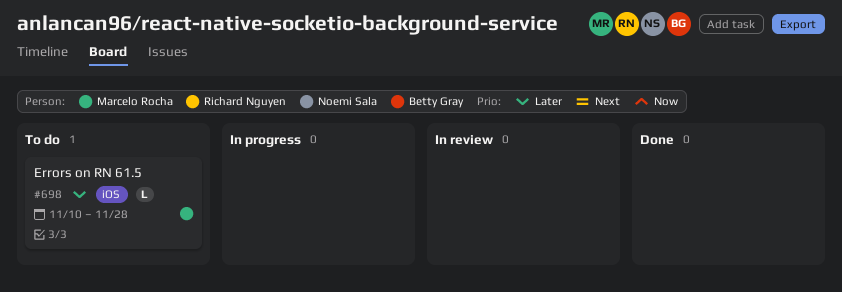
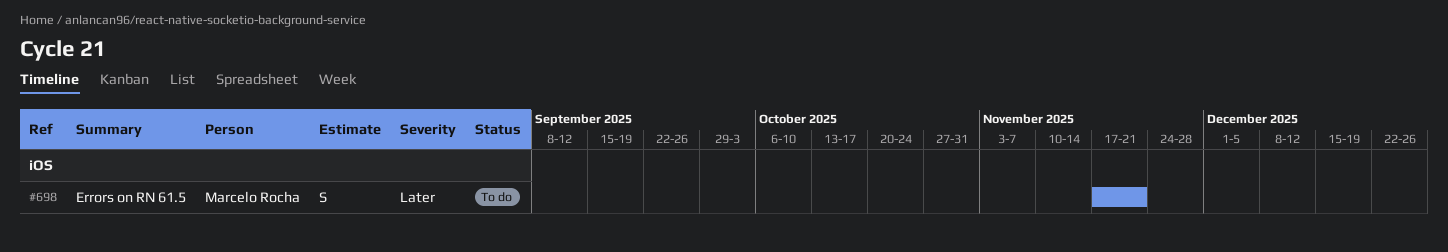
#698, estimate: L -> S
#698, start: Nov 10 -> Nov 17
#698, due: Nov 28 -> Nov 21

